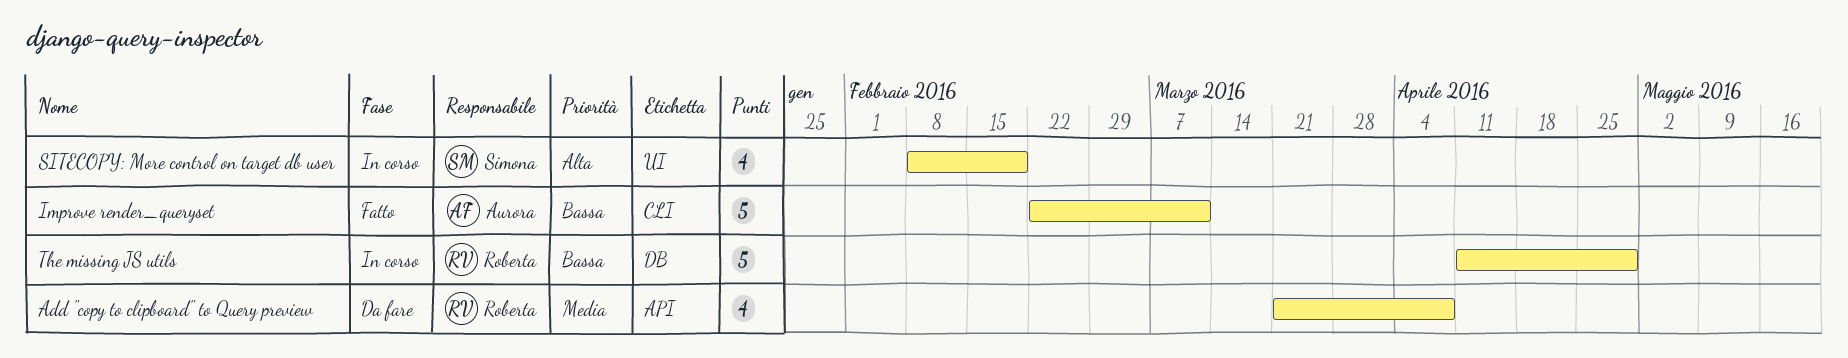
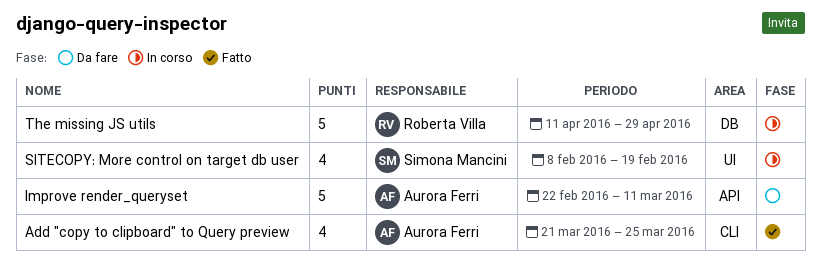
Add "copy to clipboard" to Query preview, status: Da fare -> Fatto
Add "copy to clipboard" to Query preview, owner: Roberta Villa -> Aurora Ferri
Add "copy to clipboard" to Query preview, label: API -> CLI
Add "copy to clipboard" to Query preview, due: Apr 8 -> Mar 25
Improve render_queryset, status: Fatto -> Da fare
Improve render_queryset, label: CLI -> API

